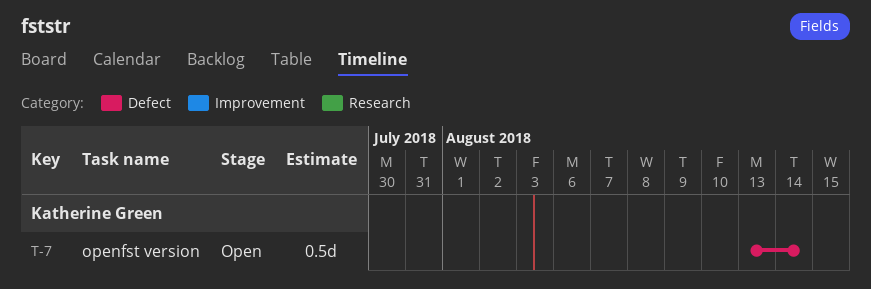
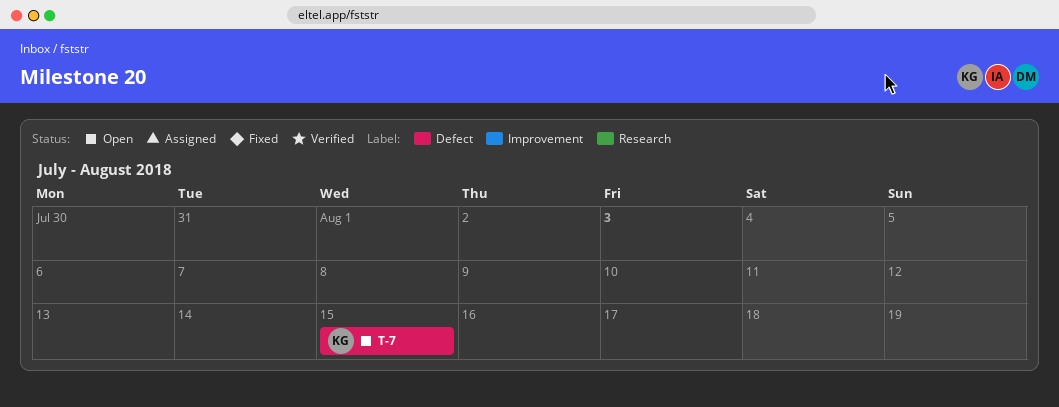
T-7, start: Aug 13 -> Aug 15
T-7, due: Aug 14 -> Aug 15

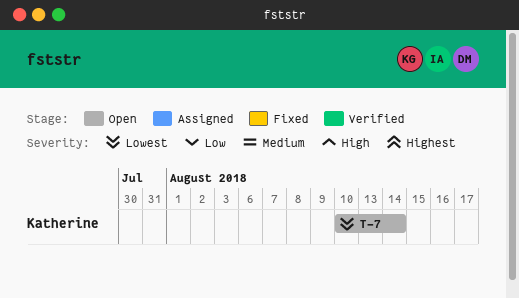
T-7, start: Aug 15 -> Aug 10
T-7, due: Aug 15 -> Aug 14

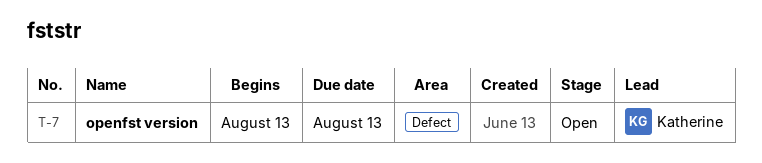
T-7, start: Aug 10 -> Aug 13
T-7, due: Aug 14 -> Aug 13

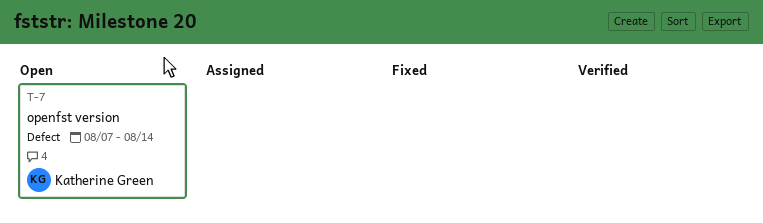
T-7, start: Aug 13 -> Aug 7
T-7, due: Aug 13 -> Aug 14

